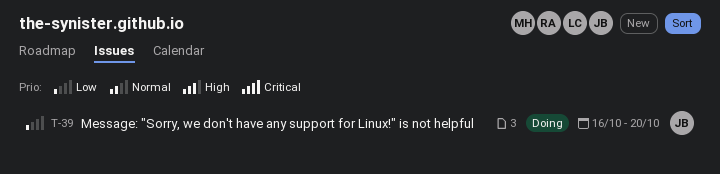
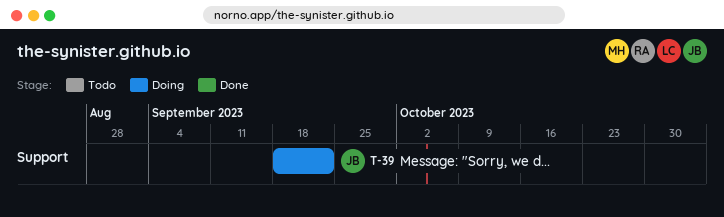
T-39, start: Oct 16 -> Sep 18
T-39, due: Oct 20 -> Sep 22

